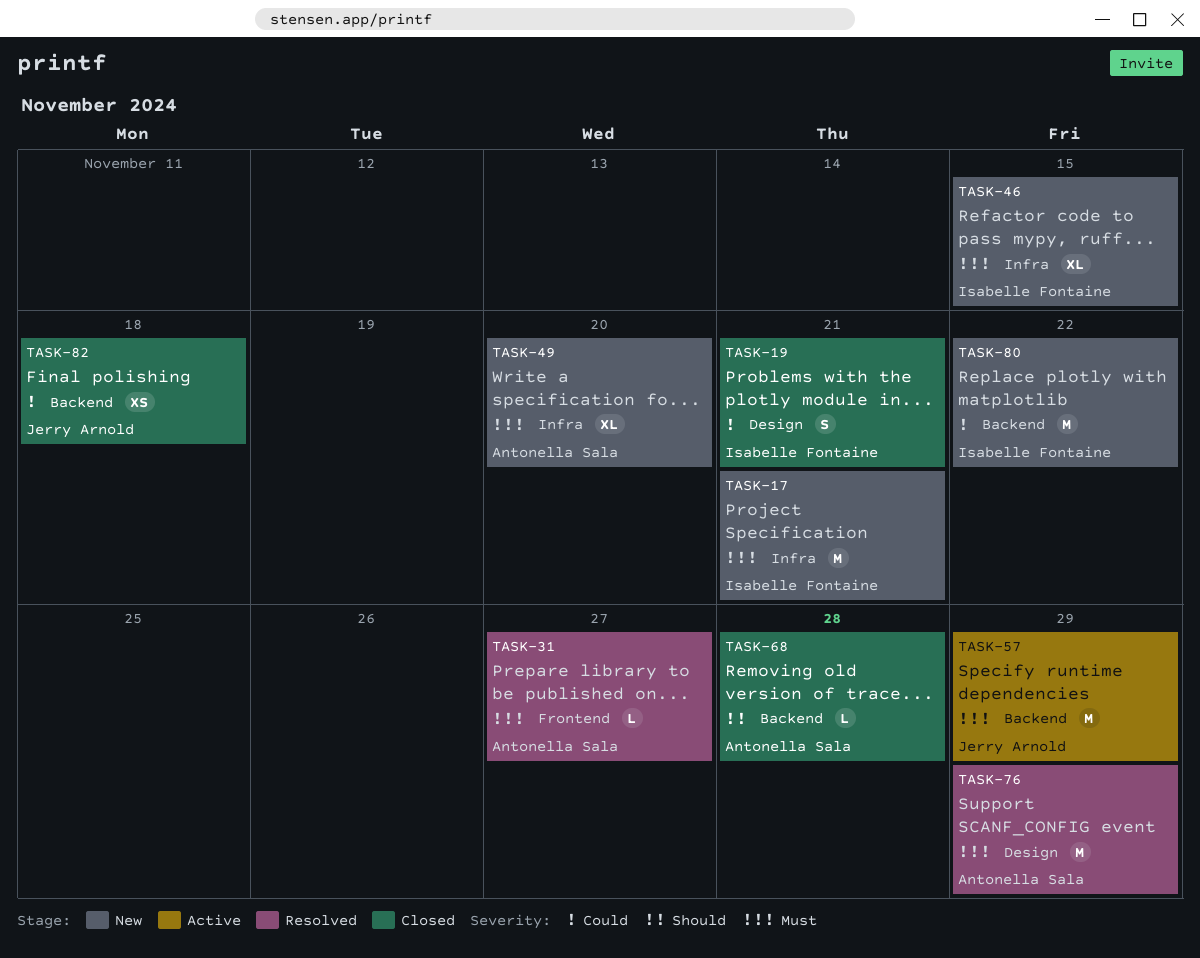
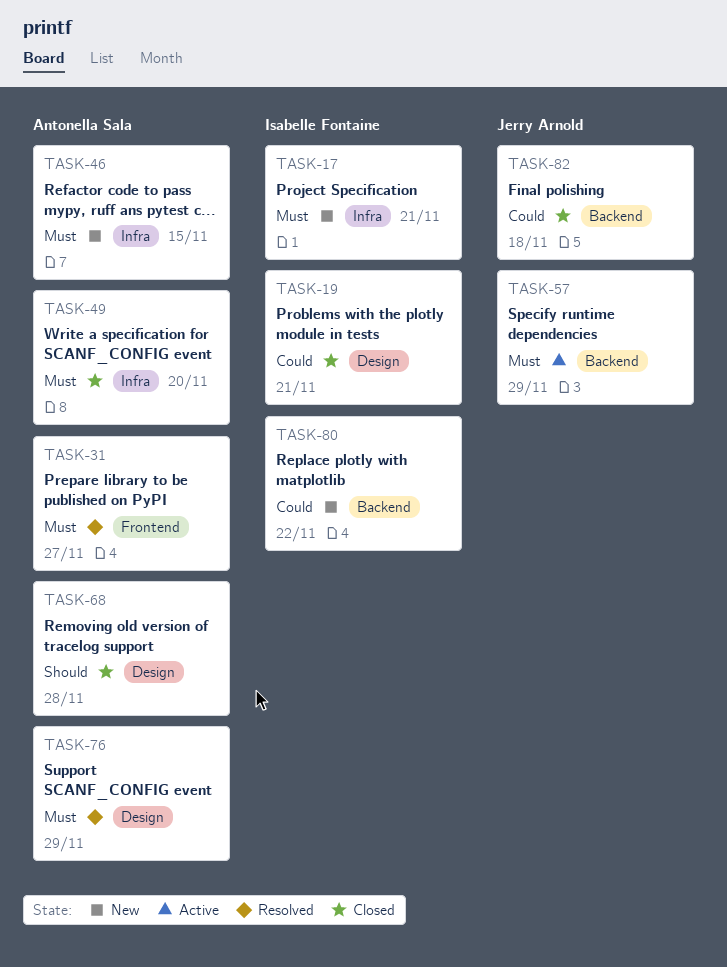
TASK-46, owner: Isabelle Fontaine -> Antonella Sala
TASK-49, status: New -> Closed
TASK-68, label: Backend -> Design

